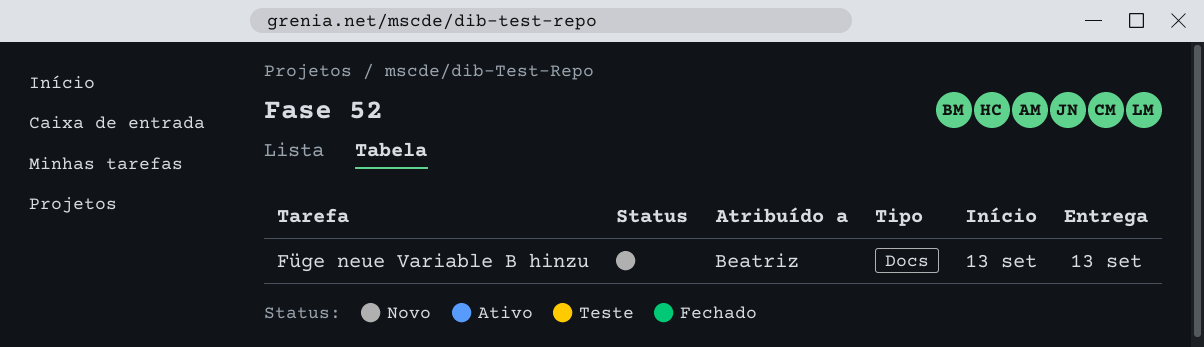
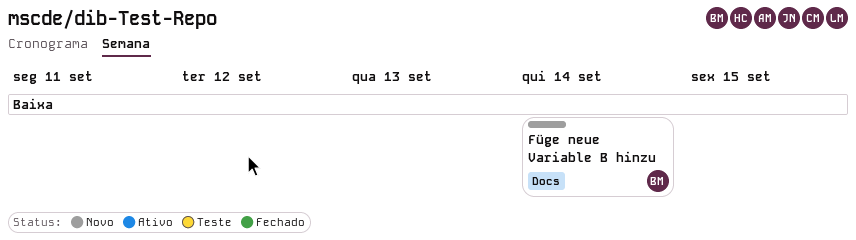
Füge neue Variable B hinzu, due: Sep 13 -> Sep 14

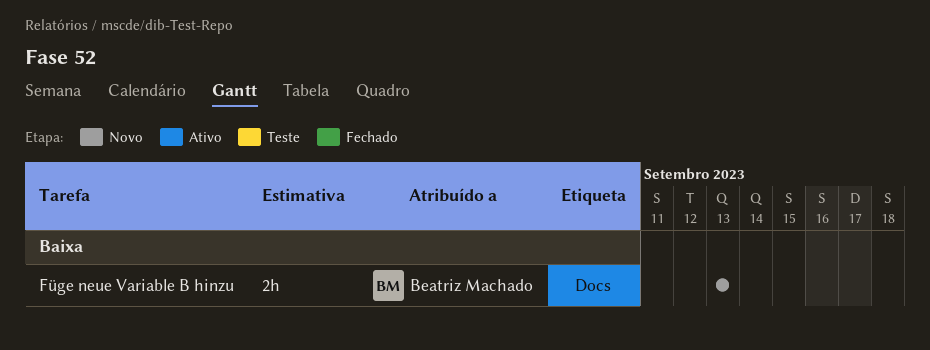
Füge neue Variable B hinzu, due: Sep 14 -> Sep 13

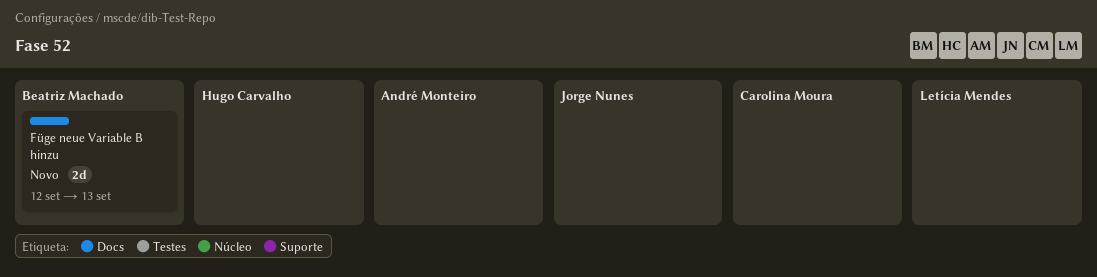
Füge neue Variable B hinzu, estimate: 2h -> 2d
Füge neue Variable B hinzu, start: Sep 13 -> Sep 12

